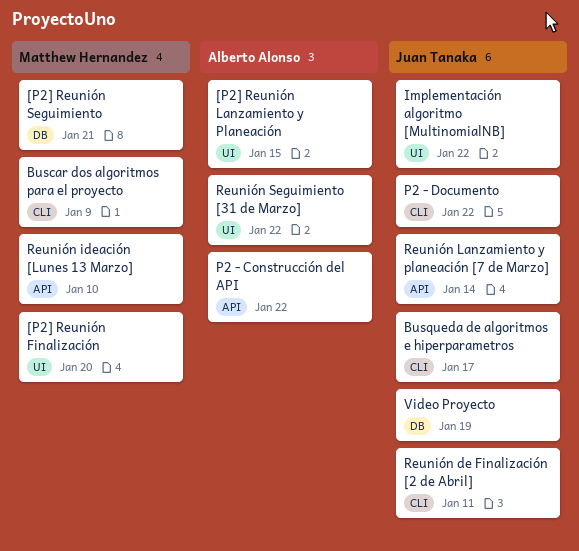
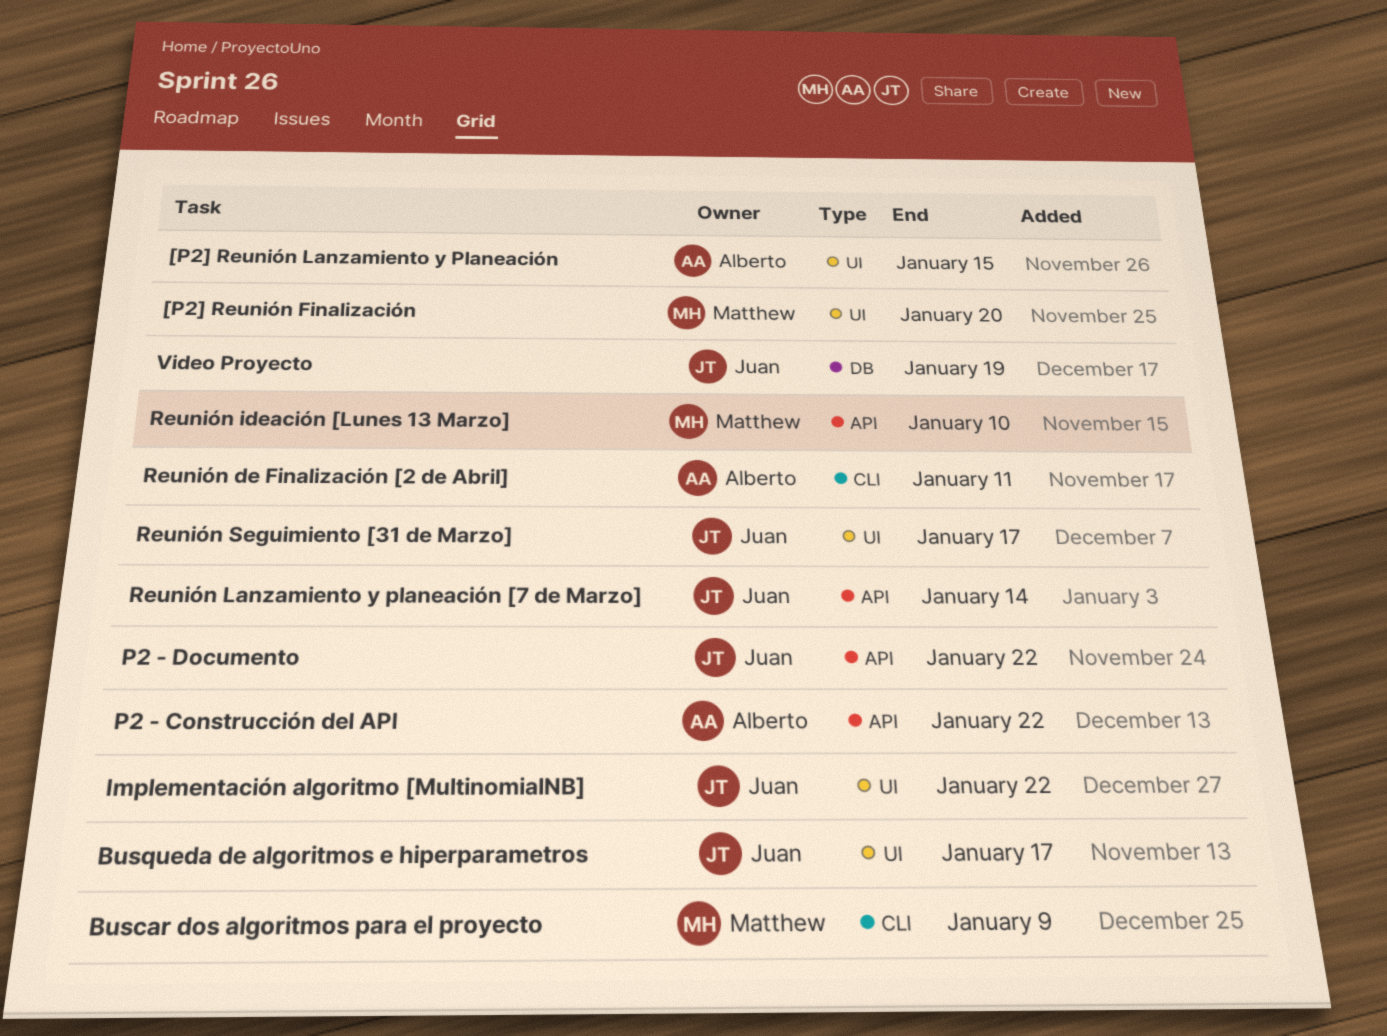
[P2] Reunión Seguimiento: present -> none
Busqueda de algoritmos e hiperparametros, label: CLI -> UI
P2 - Documento, label: CLI -> API
Reunión de Finalización [2 de Abril], owner: Juan Tanaka -> Alberto Alonso
Reunión Seguimiento [31 de Marzo], owner: Alberto Alonso -> Juan Tanaka
Reunión Seguimiento [31 de Marzo], due: Jan 22 -> Jan 17

